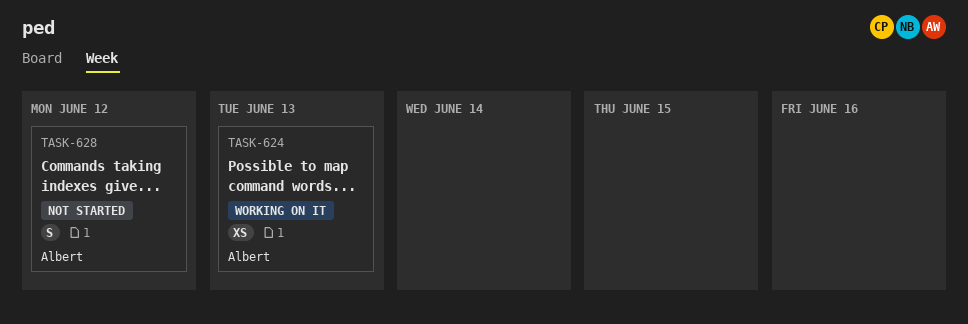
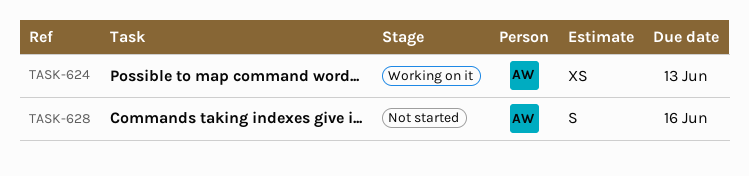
TASK-628, due: Jun 12 -> Jun 16

